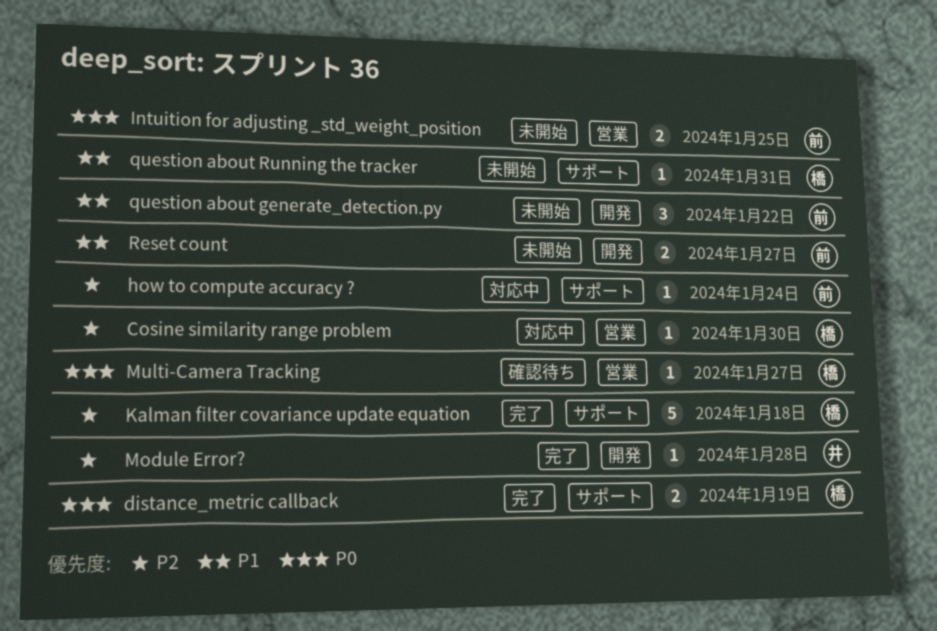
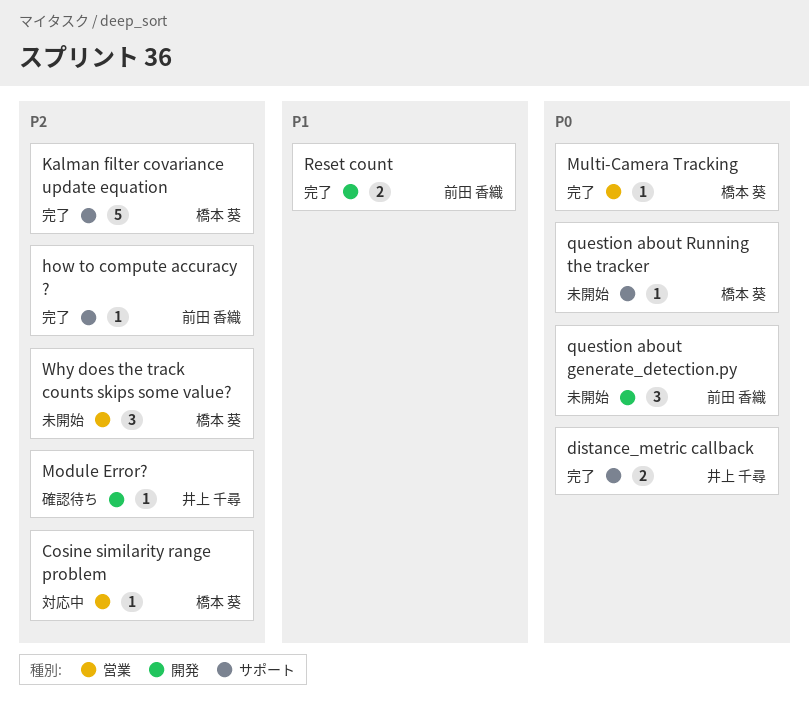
distance_metric callback, owner: 橋本 葵 -> 井上 千尋
how to compute accuracy ?, status: 対応中 -> 完了
Intuition for adjusting _std_weight_position: present -> none
Module Error?, status: 完了 -> 確認待ち
Multi-Camera Tracking, status: 確認待ち -> 完了
question about generate_detection.py, priority: P1 -> P0
question about Running the tracker, priority: P1 -> P0
Reset count, status: 未開始 -> 完了
Why does the track counts skips some value?: none -> present

